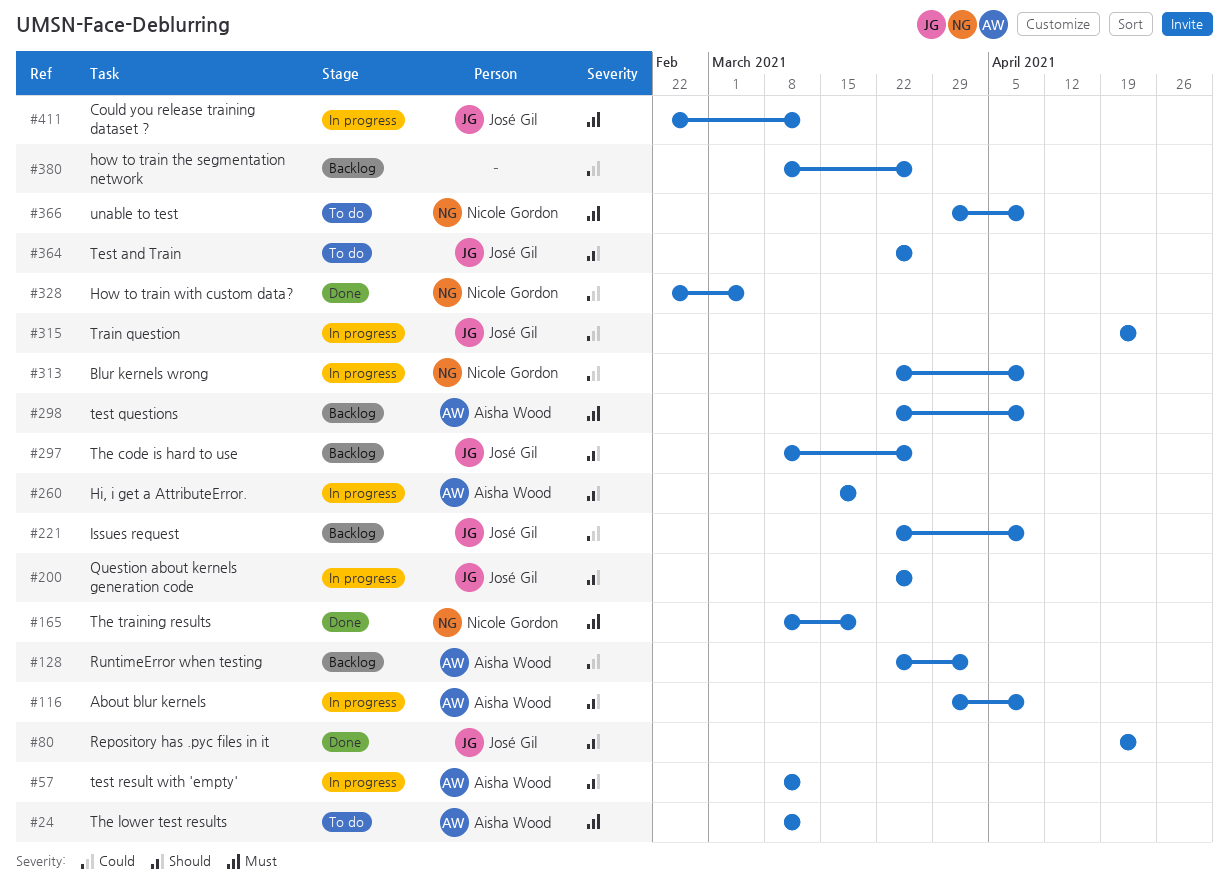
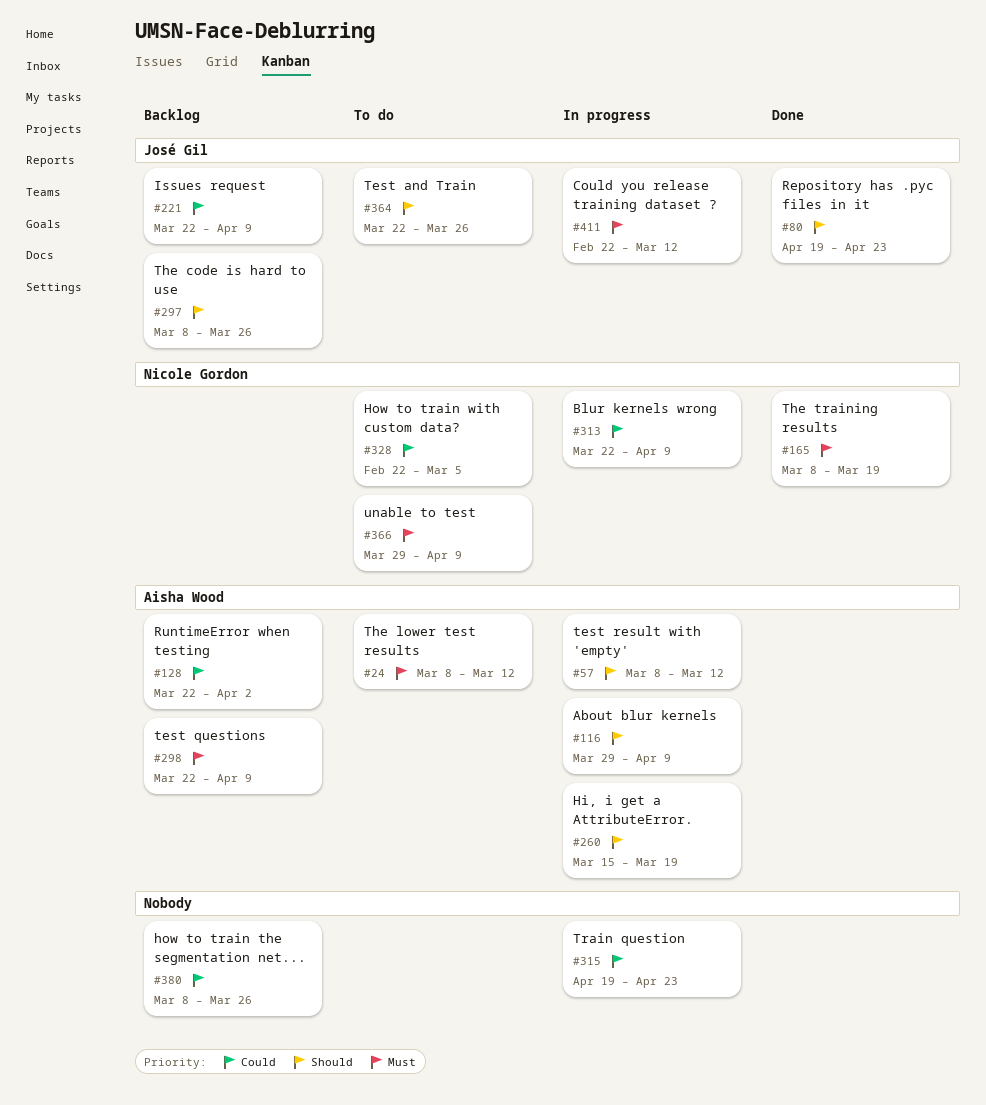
#200: present -> none
#315, owner: José Gil -> none
#328, status: Done -> To do

